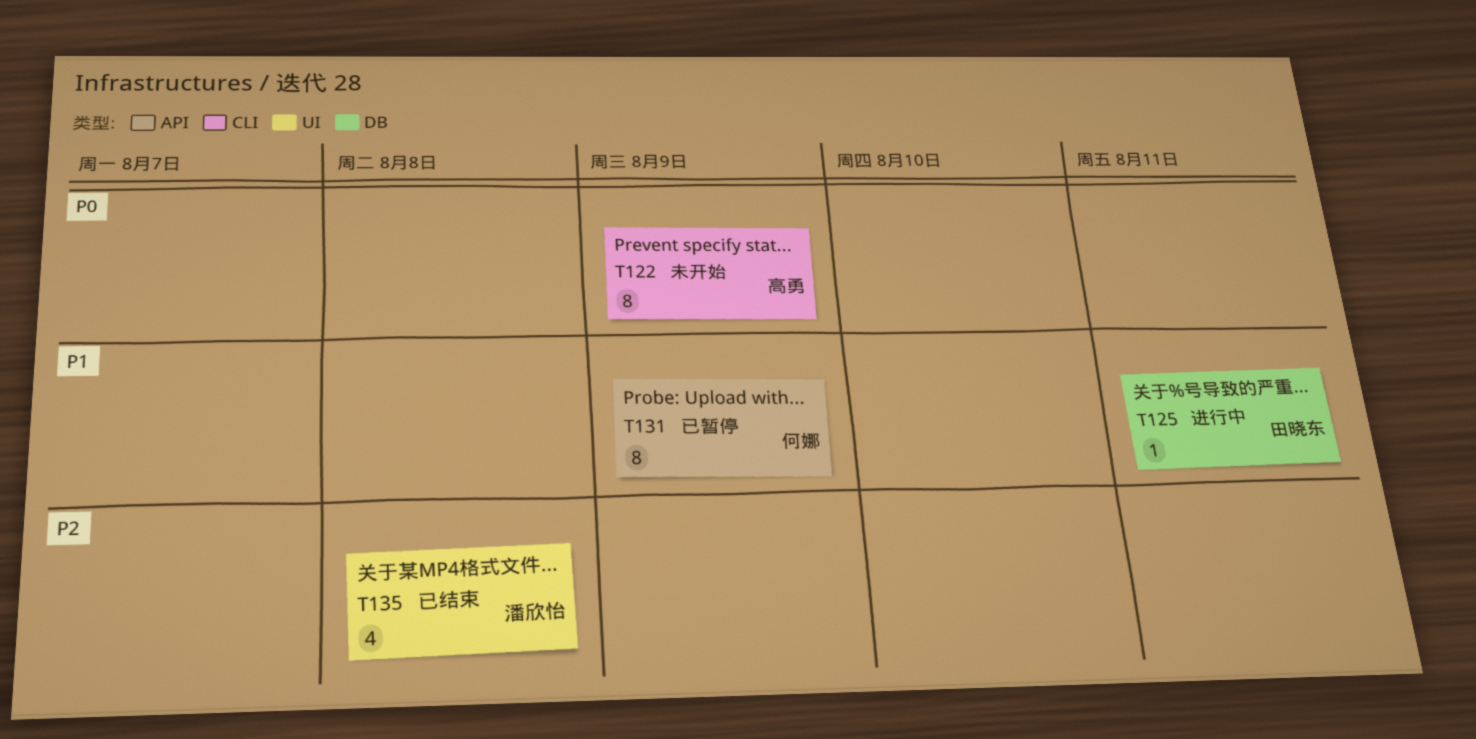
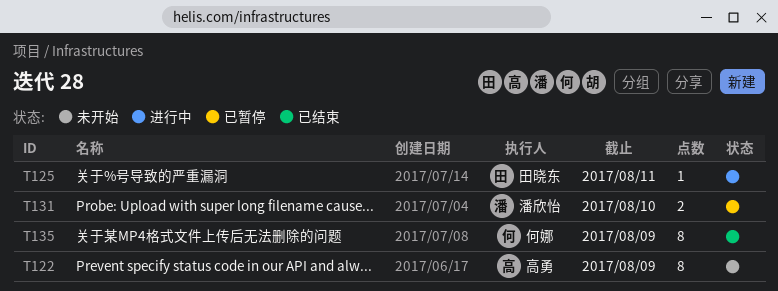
T131, owner: 何娜 -> 潘欣怡
T131, estimate: 8 -> 2
T131, due: Aug 9 -> Aug 10
T135, owner: 潘欣怡 -> 何娜
T135, estimate: 4 -> 8
T135, due: Aug 8 -> Aug 9

